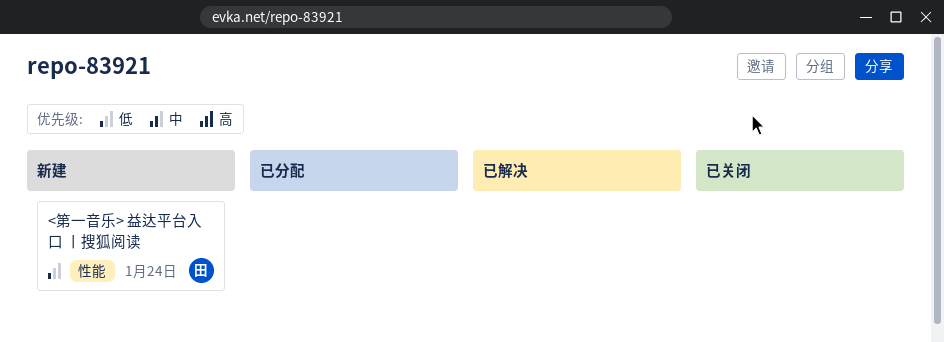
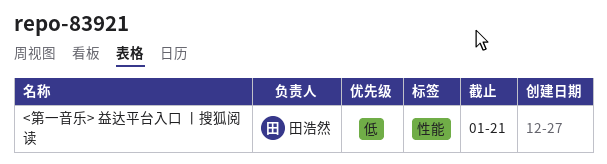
<第一音乐> 益达平台入口 丨搜狐阅读, due: Jan 24 -> Jan 21

